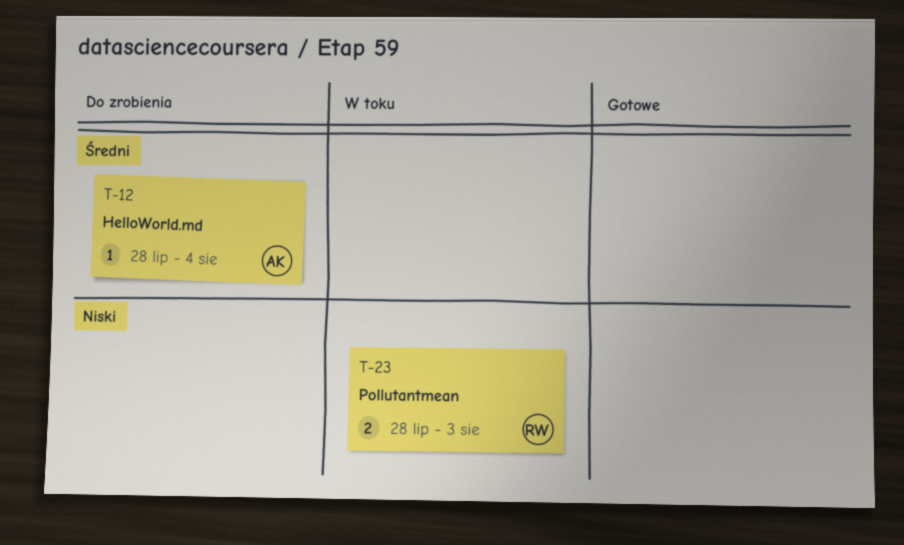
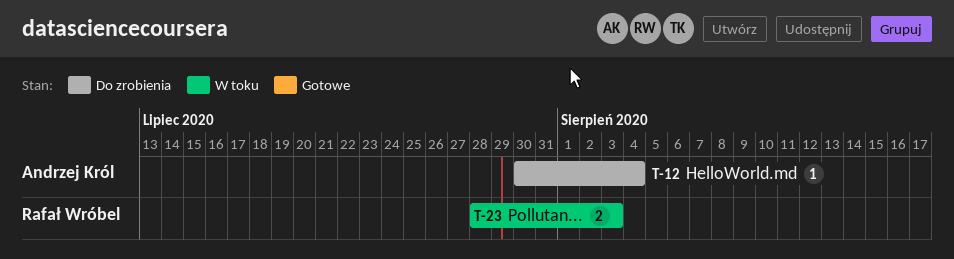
T-12, start: Jul 28 -> Jul 30

